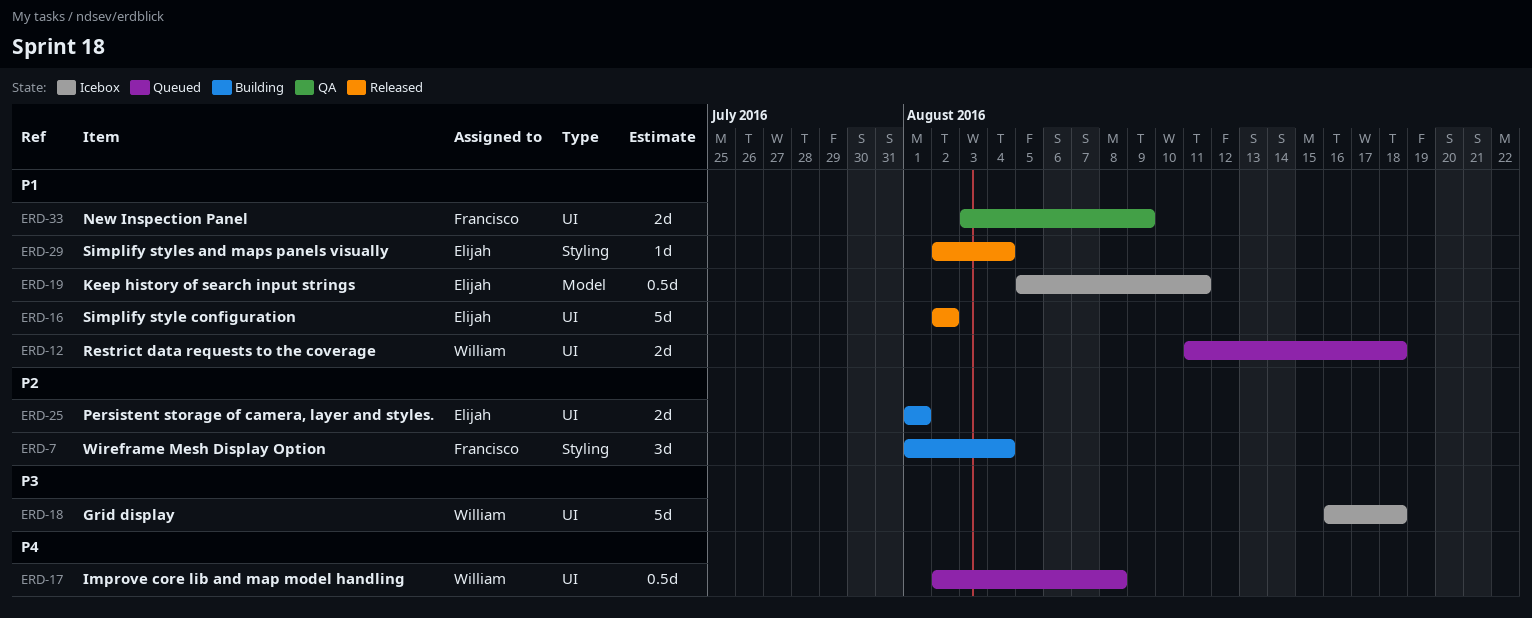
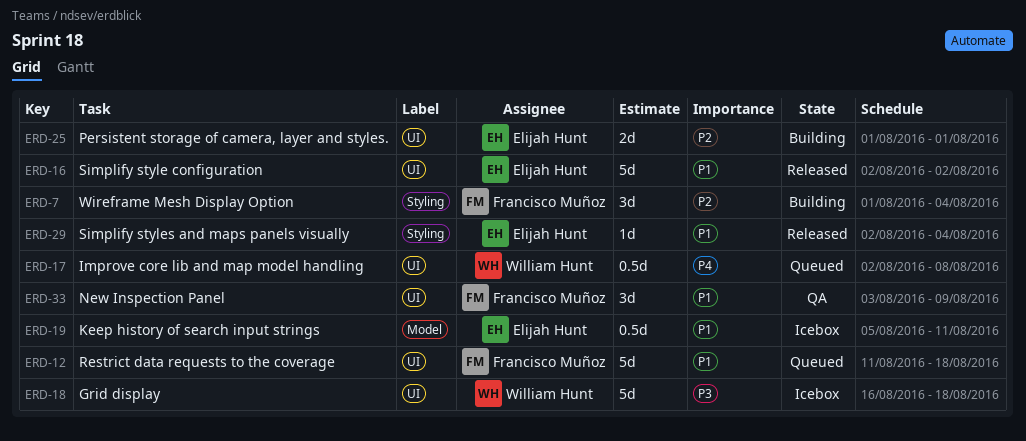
ERD-12, owner: William Hunt -> Francisco Muñoz
ERD-12, estimate: 2d -> 5d
ERD-33, estimate: 2d -> 3d

